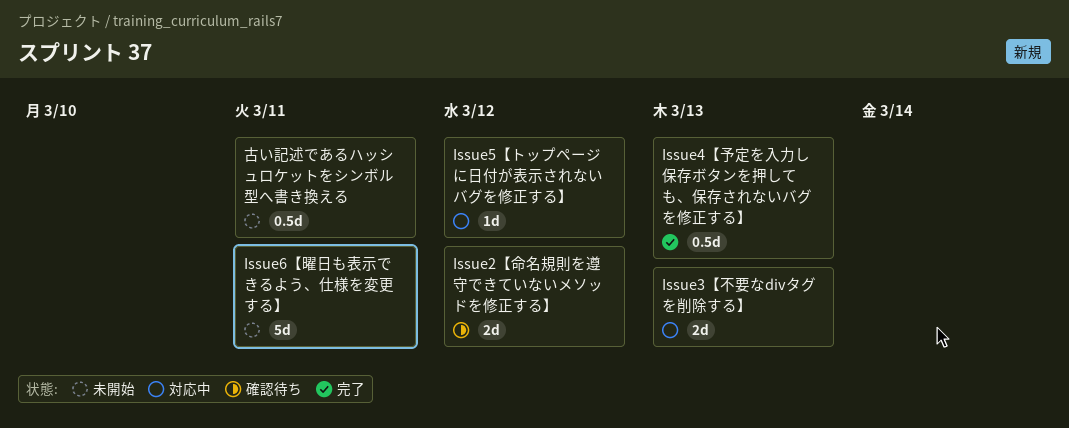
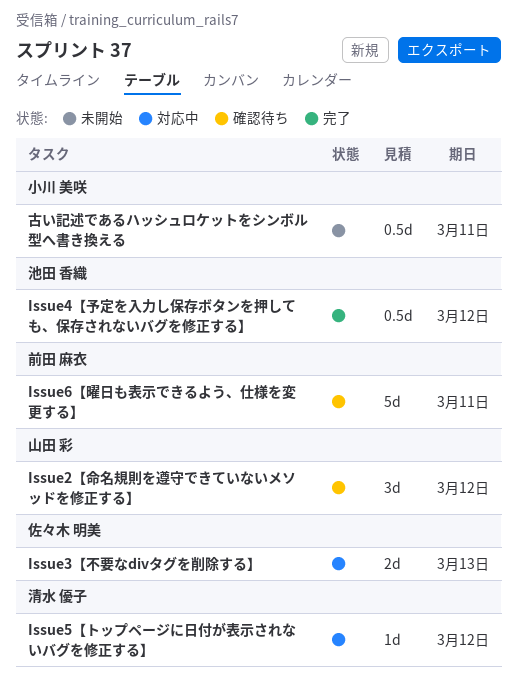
Issue2【命名規則を遵守できていないメソッドを修正する】, estimate: 2d -> 3d
Issue4【予定を入力し保存ボタンを押しても、保存されないバグを修正する】, due: Mar 13 -> Mar 12
Issue6【曜日も表示できるよう、仕様を変更する】, status: 未開始 -> 確認待ち

